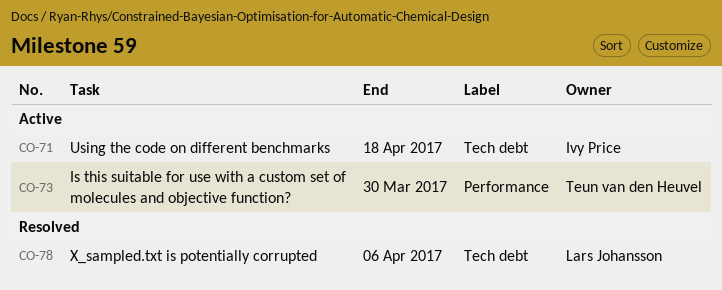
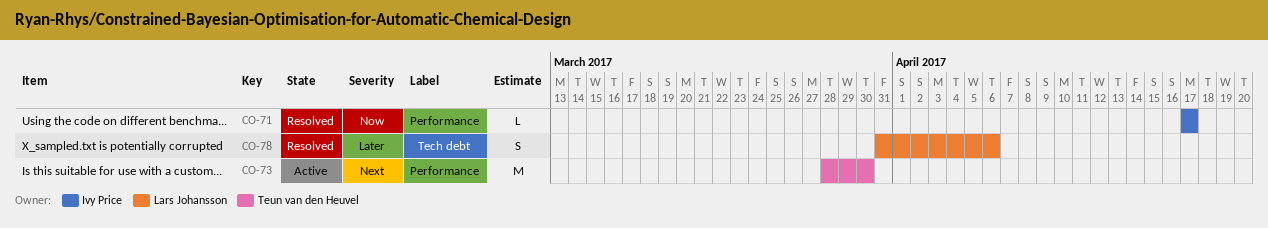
CO-71, status: Active -> Resolved
CO-71, label: Tech debt -> Performance
CO-71, due: Apr 18 -> Apr 17

